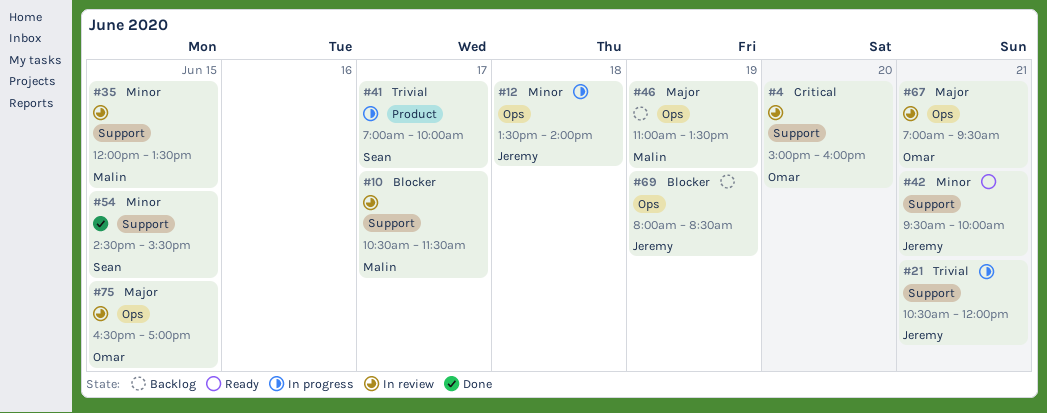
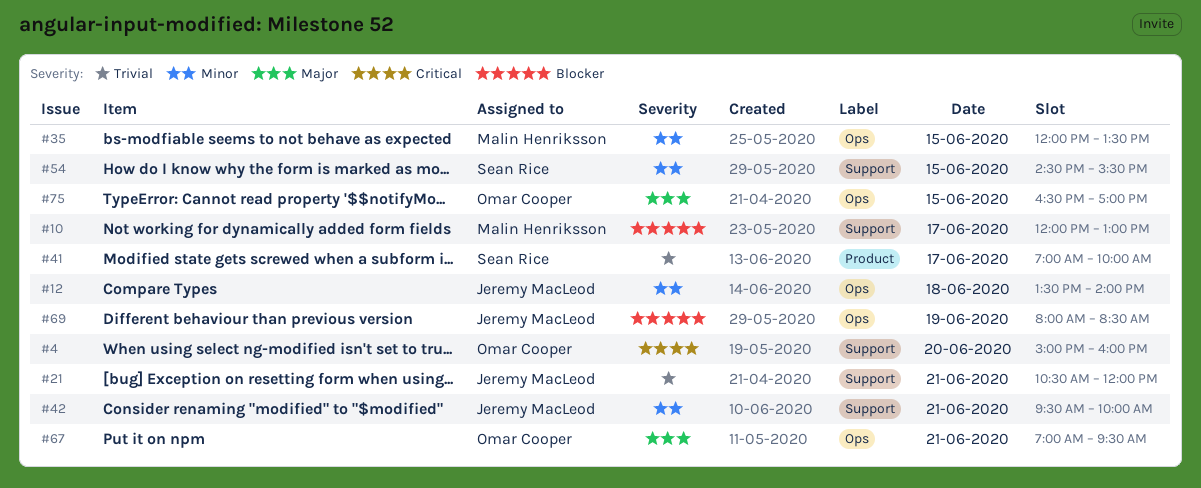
#10, begins: 10:30 -> 12:00
#10, ends: 11:30 -> 13:00
#35, label: Support -> Ops
#46: present -> none

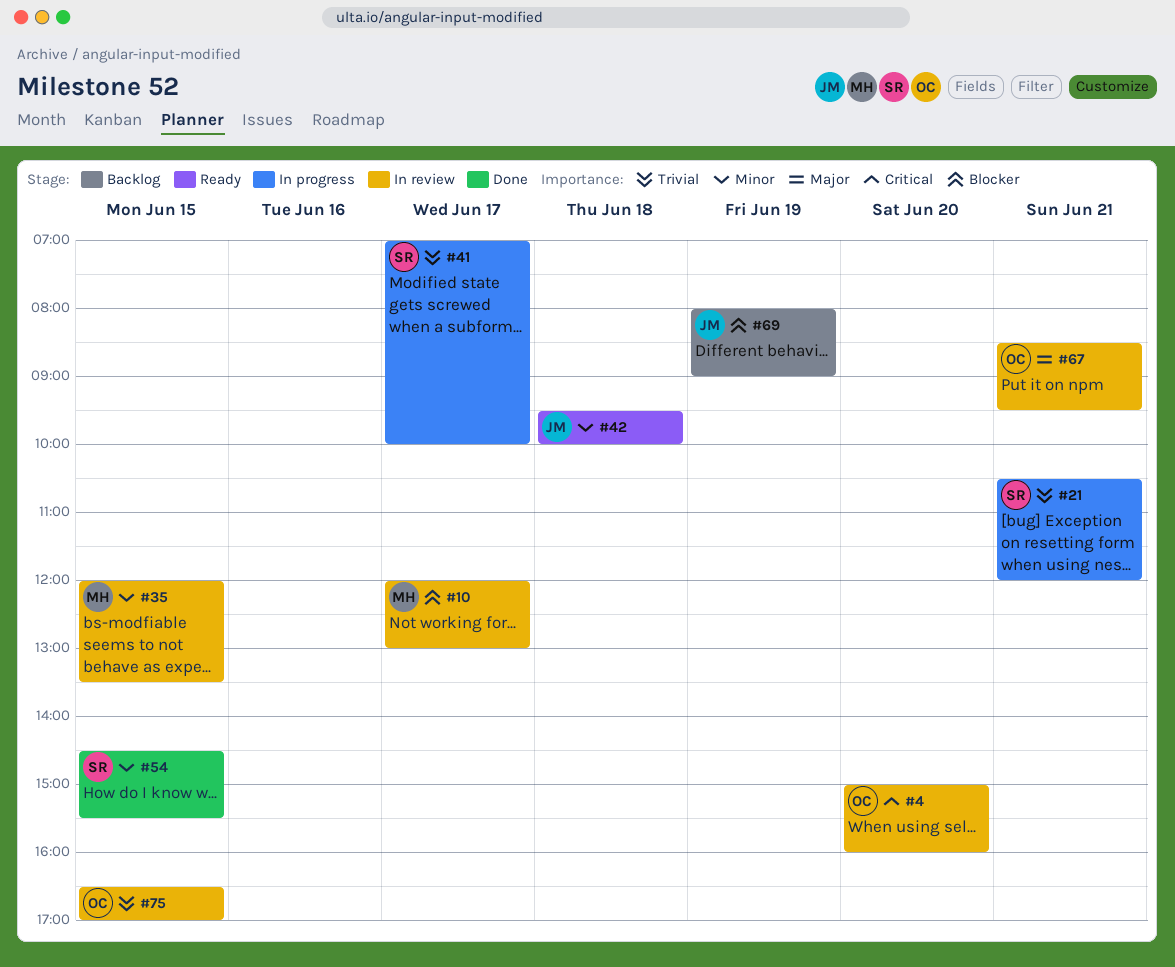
#12: present -> none
#21, owner: Jeremy MacLeod -> Sean Rice
#42, day: Jun 21 -> Jun 18
#67, begins: 07:00 -> 08:30
#69, ends: 08:30 -> 09:00
#75, priority: Major -> Trivial

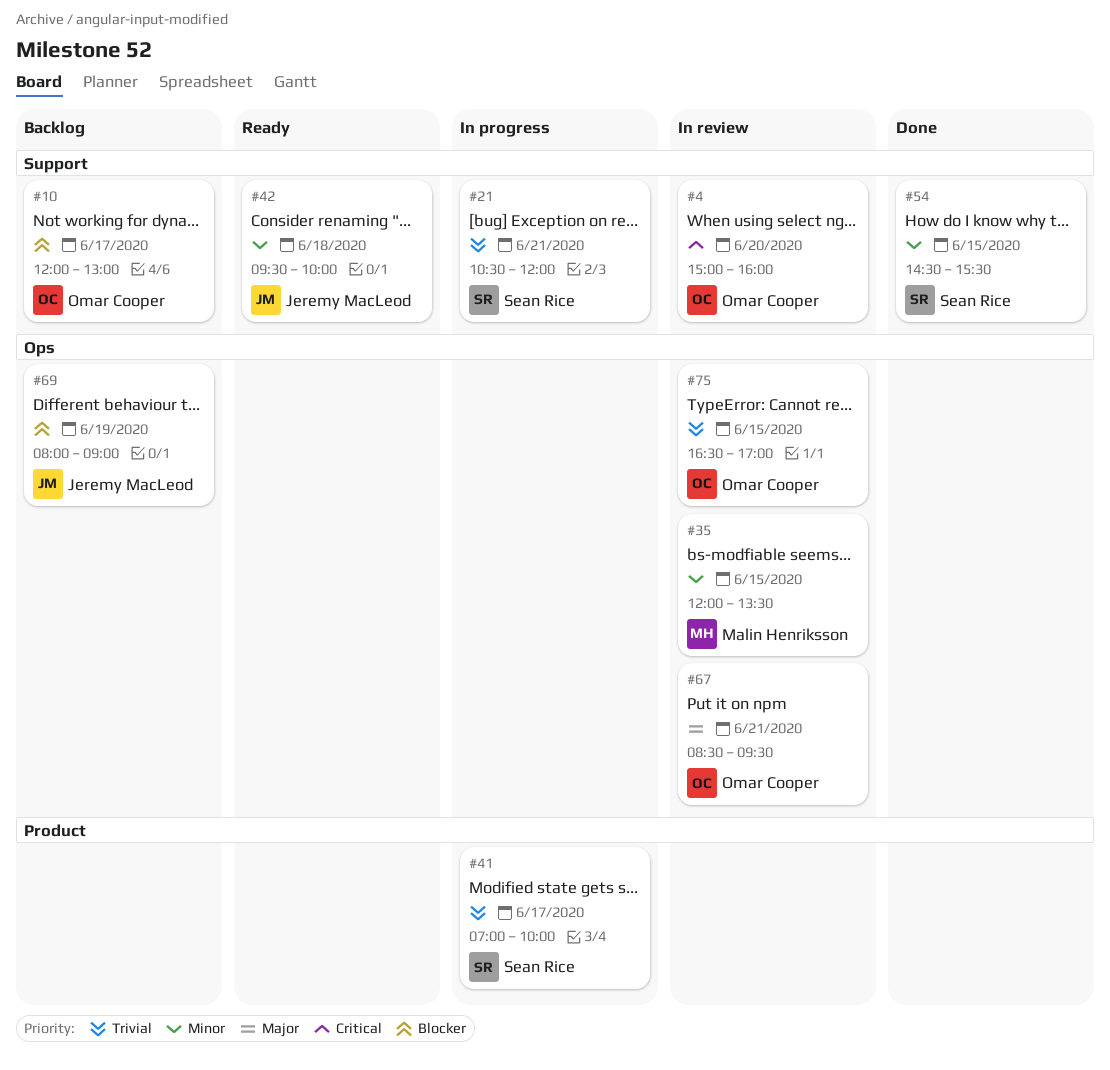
#10, status: In review -> Backlog
#10, owner: Malin Henriksson -> Omar Cooper

